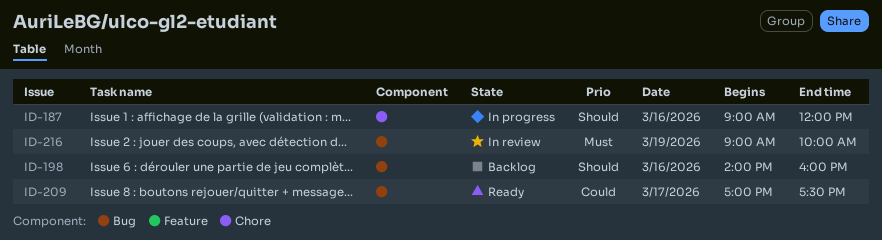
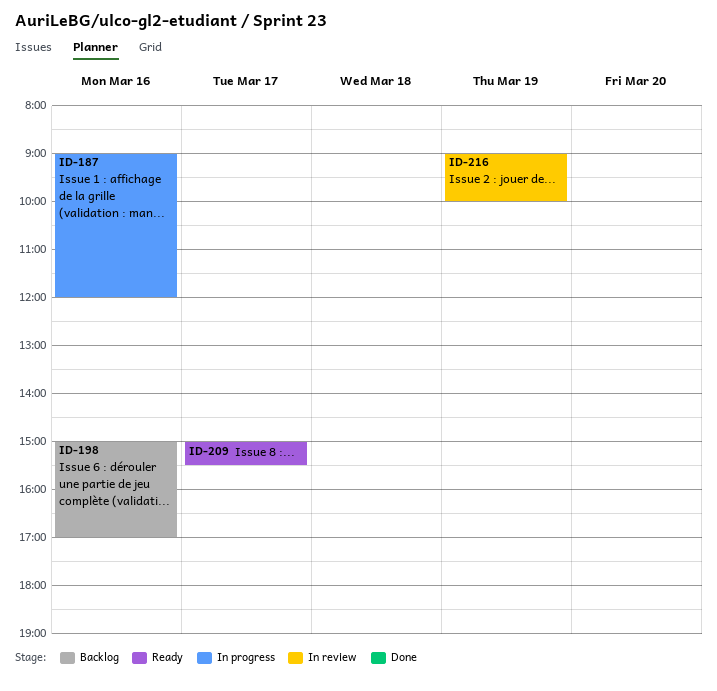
ID-198, begins: 14:00 -> 15:00
ID-198, ends: 16:00 -> 17:00
ID-209, begins: 17:00 -> 15:00
ID-209, ends: 17:30 -> 15:30

